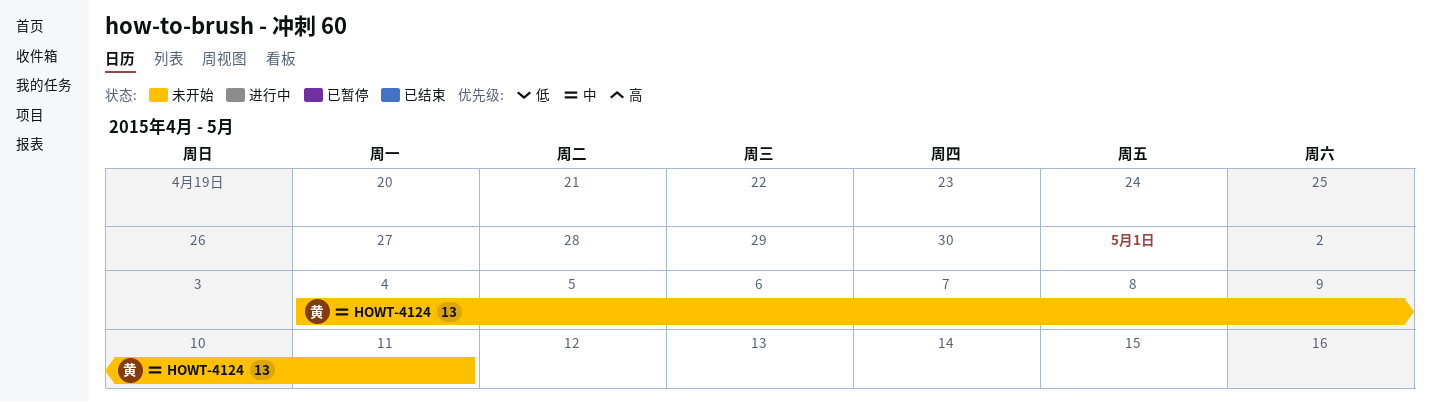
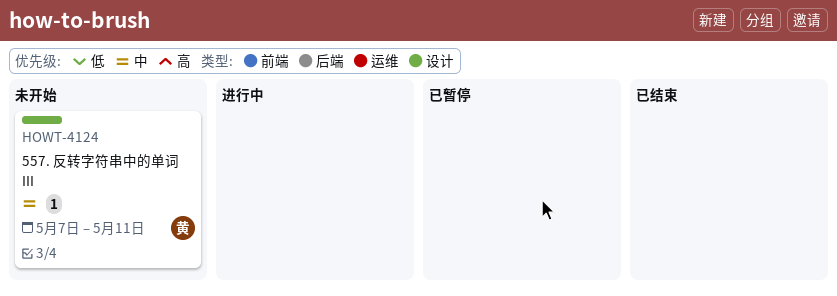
HOWT-4124, estimate: 13 -> 1
HOWT-4124, start: May 4 -> May 7

